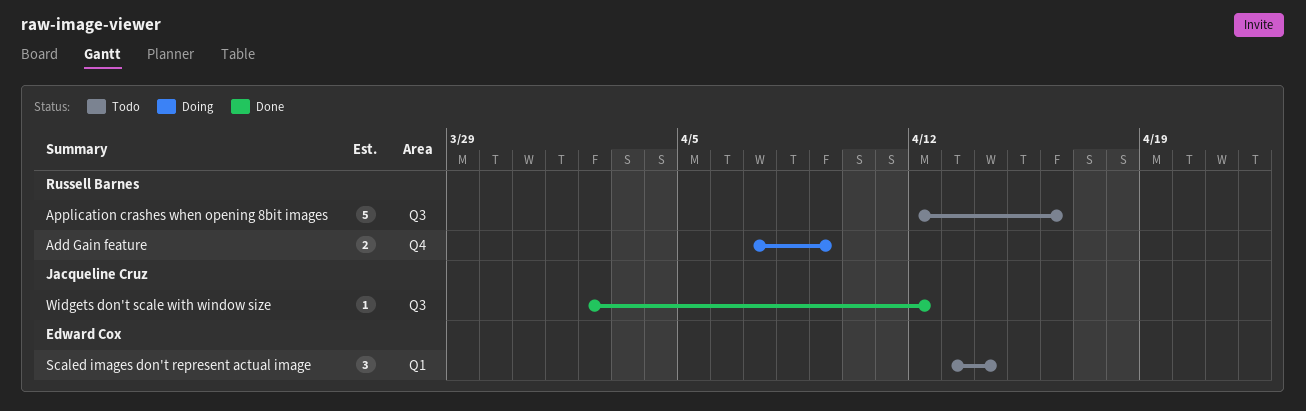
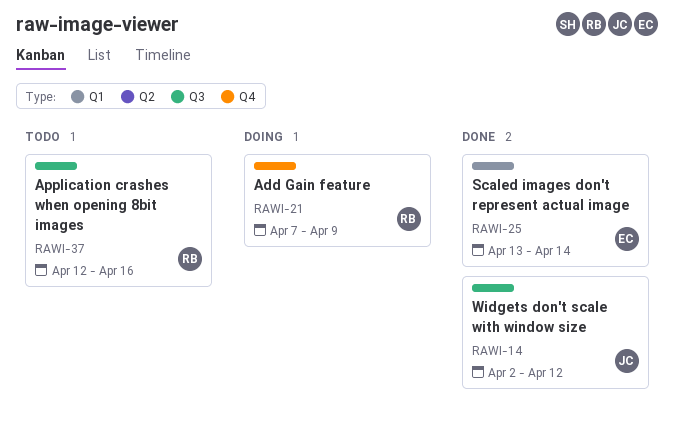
Scaled images don't represent actual image, status: Todo -> Done

